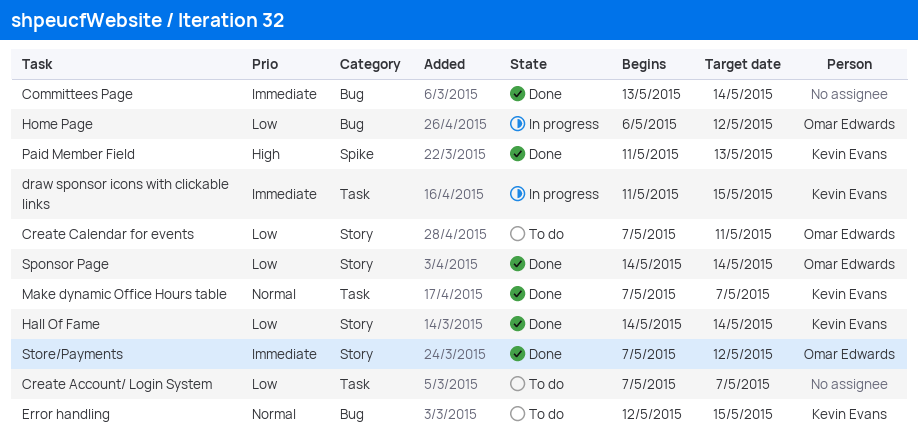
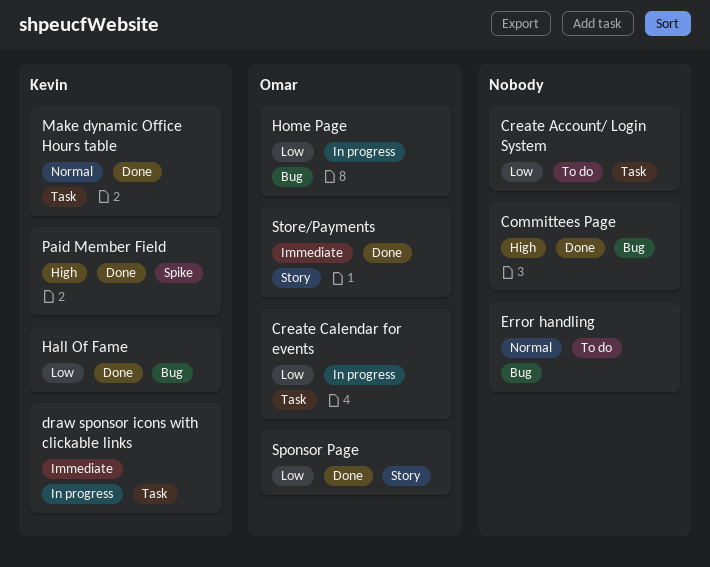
Committees Page, priority: Immediate -> High
Create Calendar for events, status: To do -> In progress
Create Calendar for events, label: Story -> Task
Error handling, owner: Kevin Evans -> none
Hall Of Fame, label: Story -> Bug

